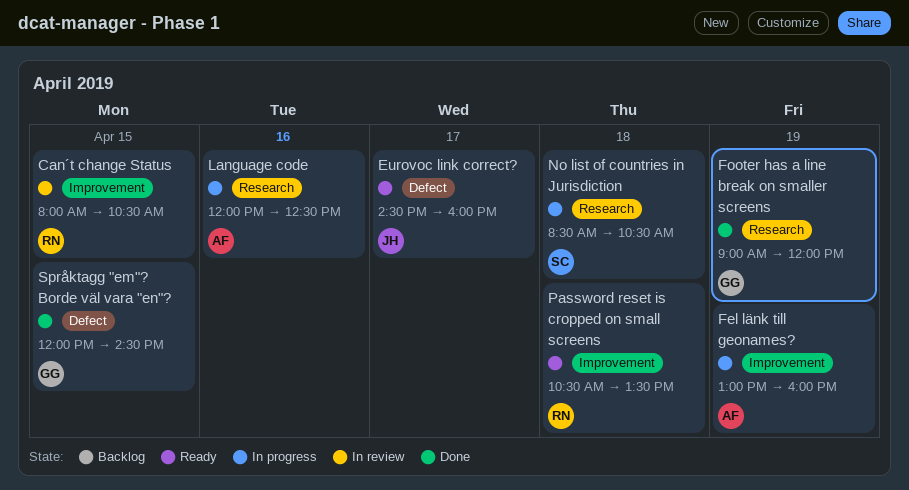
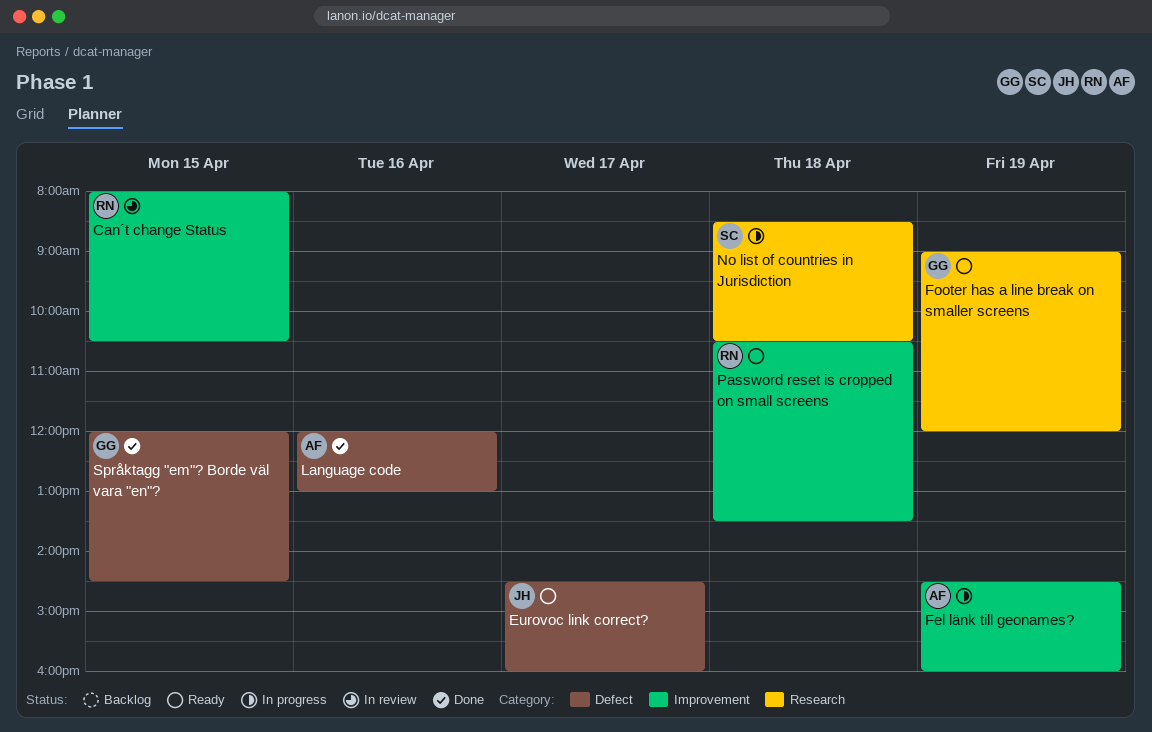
Fel länk till geonames?, begins: 13:00 -> 14:30
Footer has a line break on smaller screens, status: Done -> Ready
Language code, status: In progress -> Done
Language code, label: Research -> Defect
Language code, ends: 12:30 -> 13:00

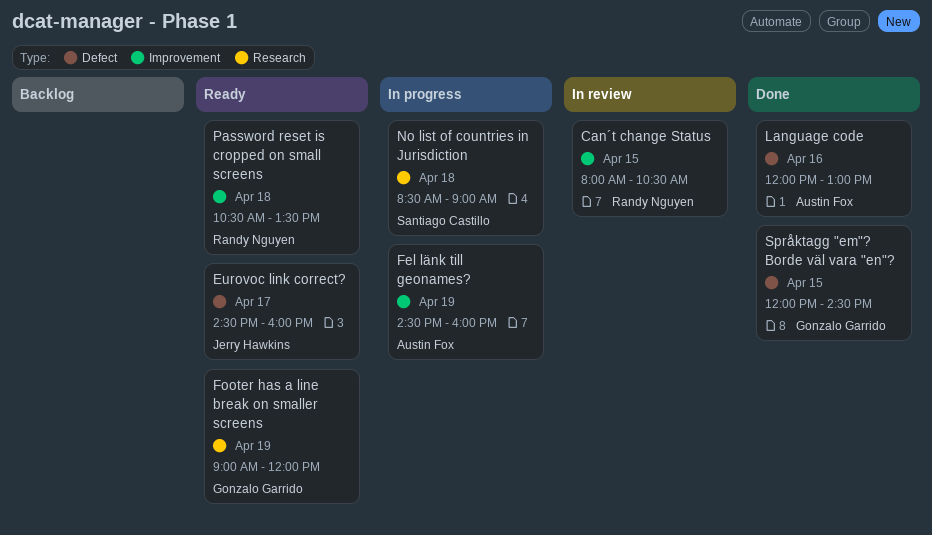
No list of countries in Jurisdiction, ends: 10:30 -> 09:00

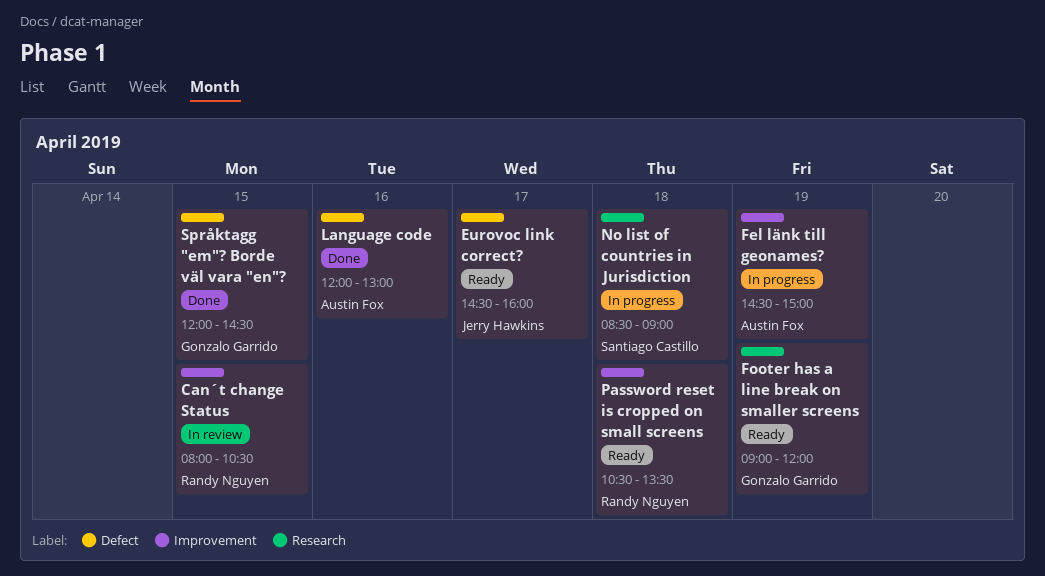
Fel länk till geonames?, ends: 16:00 -> 15:00

